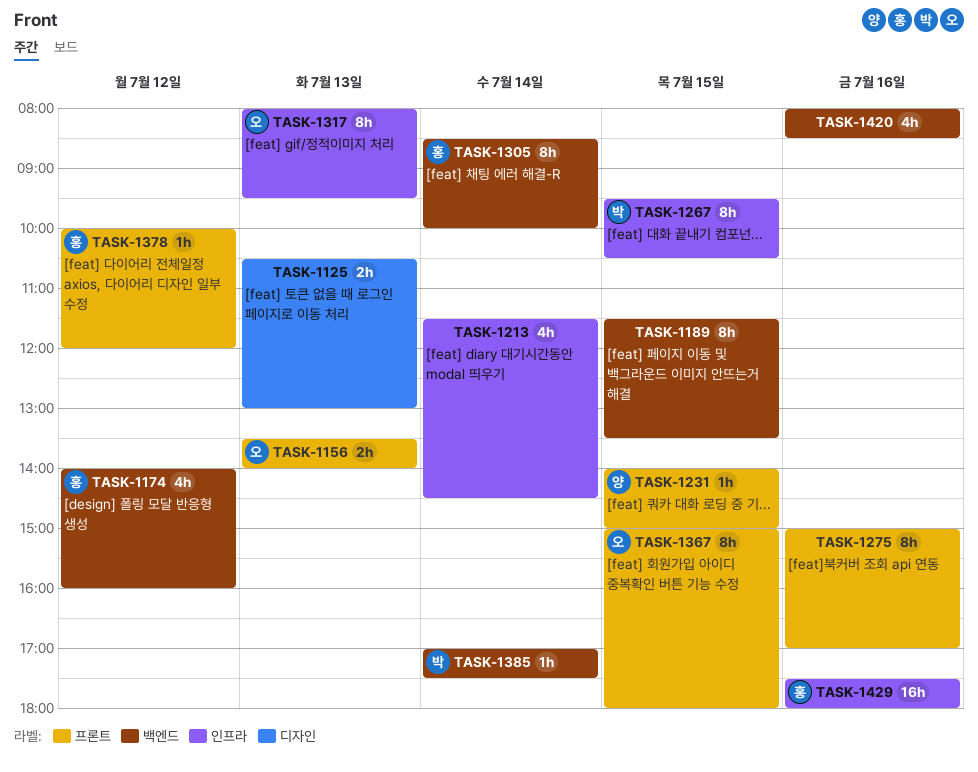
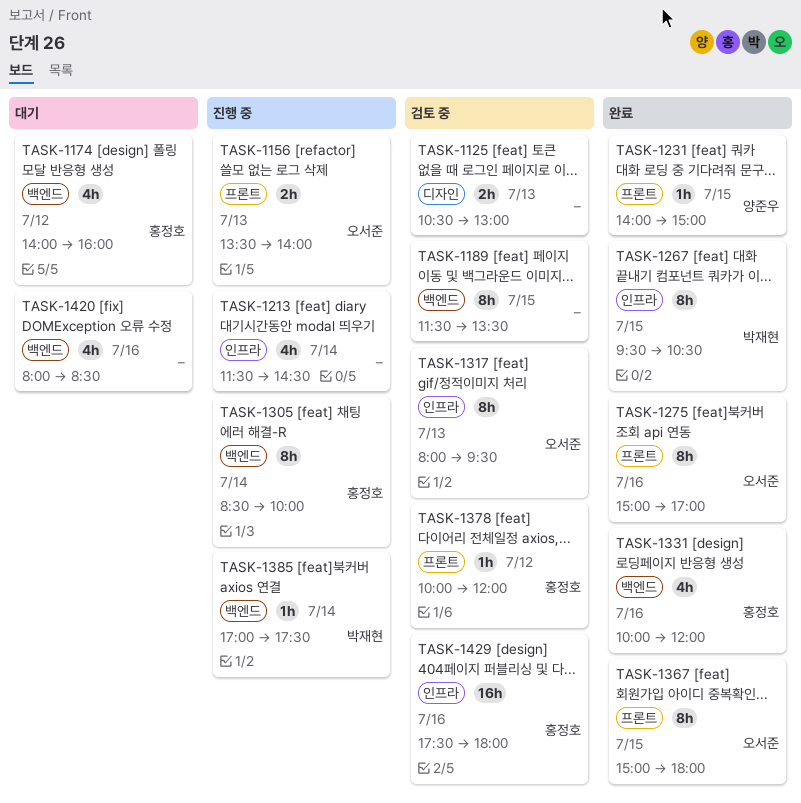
TASK-1275, owner: none -> 오서준
TASK-1331: none -> present

